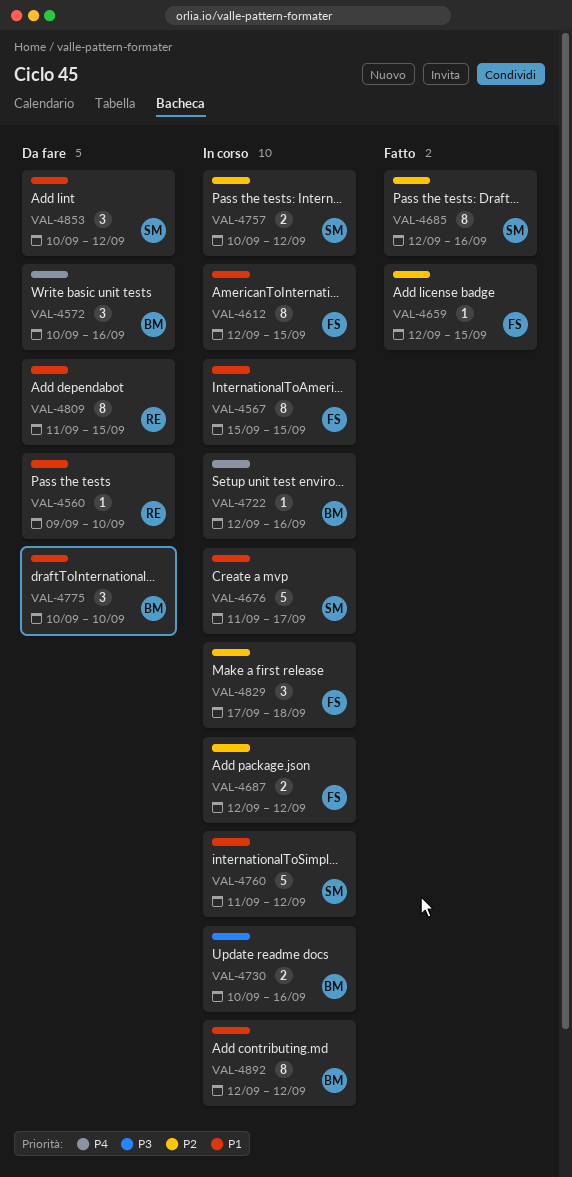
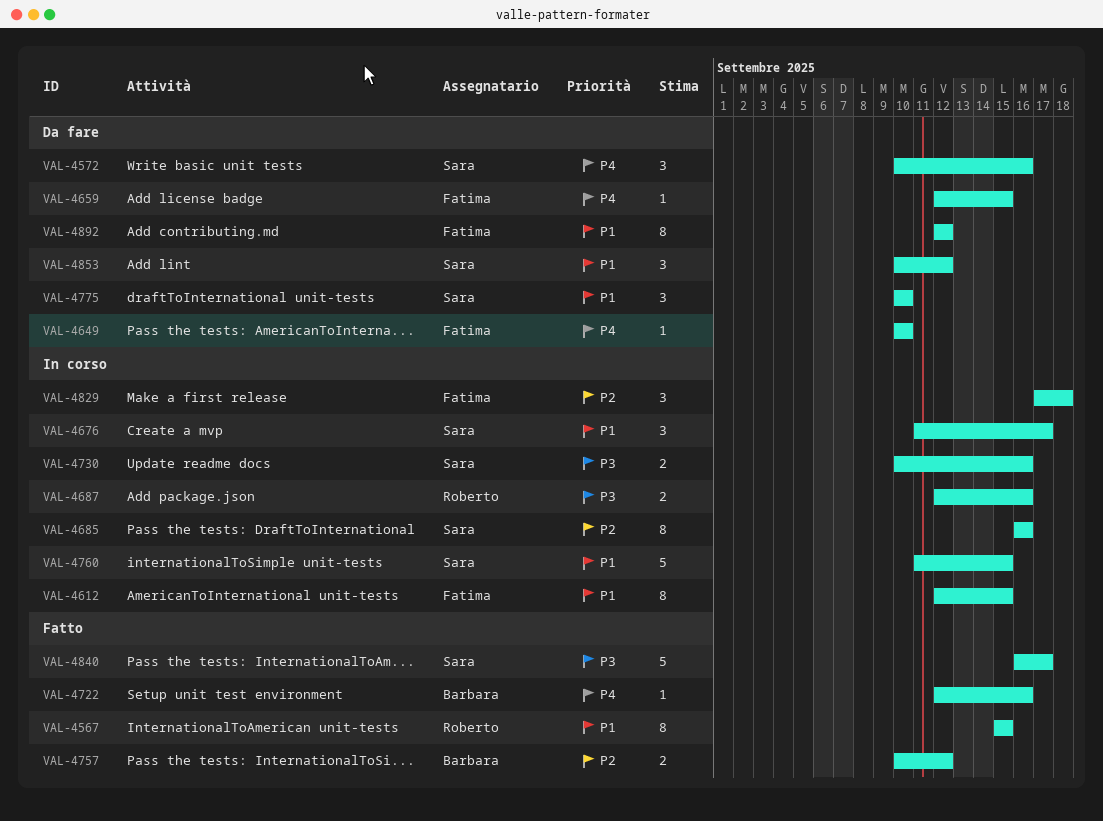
VAL-4560: present -> none
VAL-4567, status: In corso -> Fatto
VAL-4567, owner: Fatima -> Roberto
VAL-4572, owner: Barbara -> Sara
VAL-4649: none -> present
VAL-4659, status: Fatto -> Da fare
VAL-4659, priority: P2 -> P4
VAL-4676, estimate: 5 -> 3
VAL-4685, status: Fatto -> In corso
VAL-4685, start: Sep 12 -> Sep 16
VAL-4687, owner: Fatima -> Roberto
VAL-4687, priority: P2 -> P3
VAL-4687, due: Sep 12 -> Sep 16
VAL-4722, status: In corso -> Fatto
VAL-4730, owner: Barbara -> Sara
VAL-4757, status: In corso -> Fatto
VAL-4757, owner: Sara -> Barbara
VAL-4760, due: Sep 12 -> Sep 15
VAL-4775, owner: Barbara -> Sara
VAL-4809: present -> none
VAL-4840: none -> present
VAL-4892, status: In corso -> Da fare
VAL-4892, owner: Barbara -> Fatima

